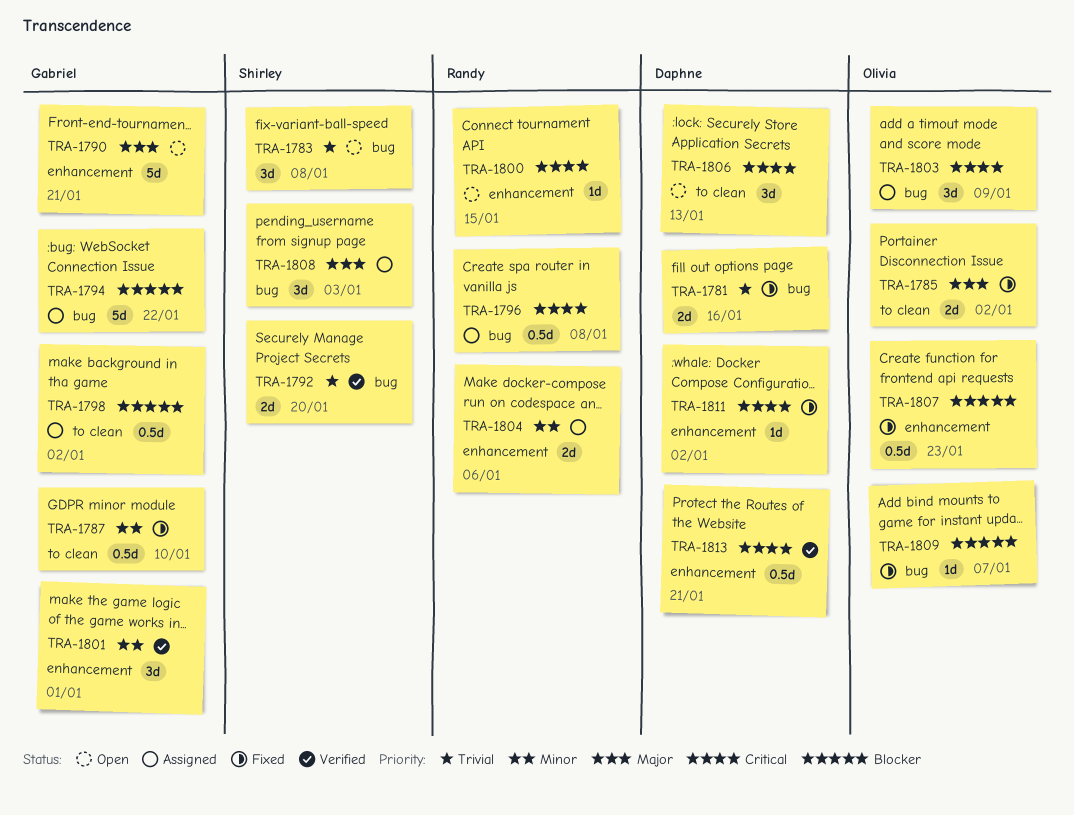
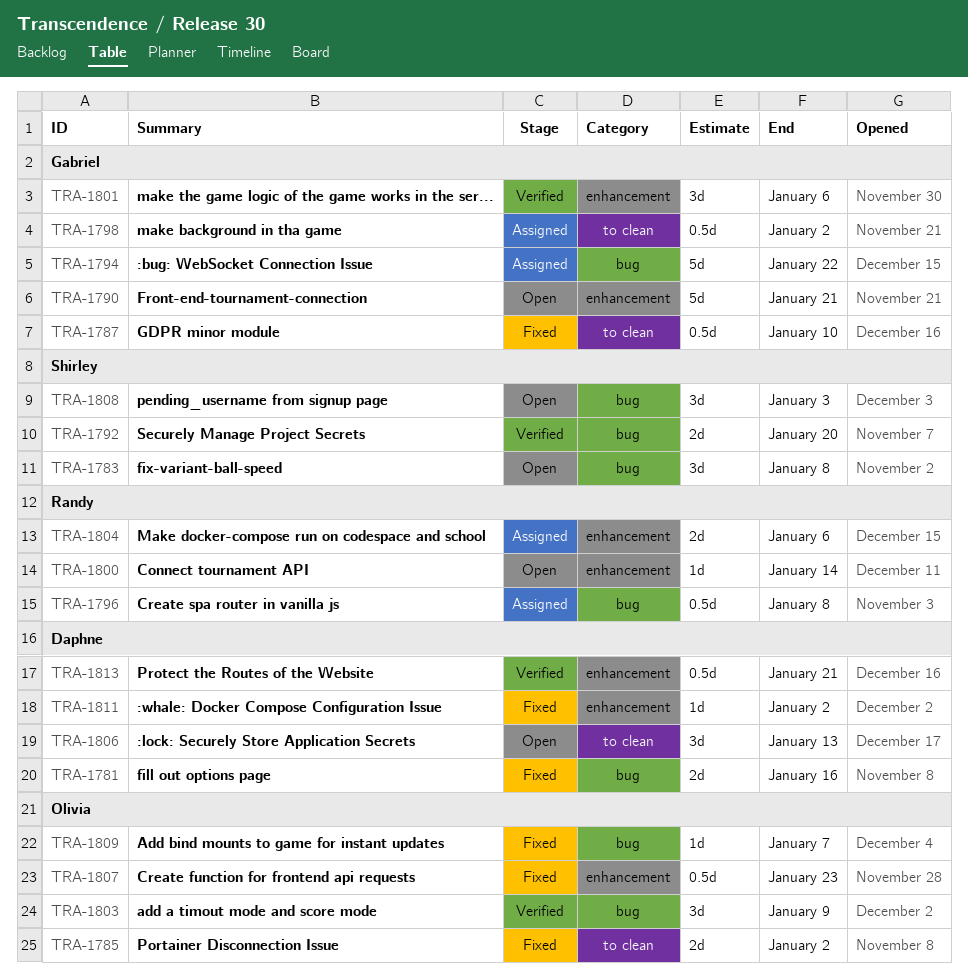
TRA-1800, due: Jan 15 -> Jan 14
TRA-1801, due: Jan 1 -> Jan 6
TRA-1803, status: Assigned -> Verified
TRA-1808, status: Assigned -> Open

